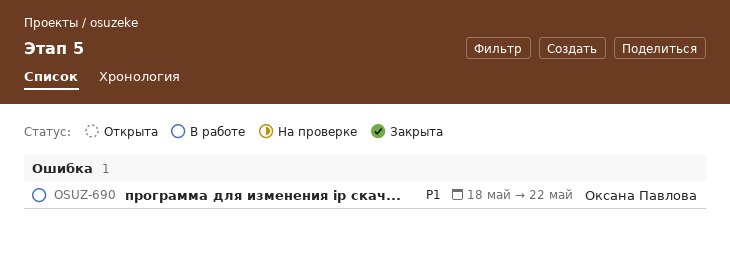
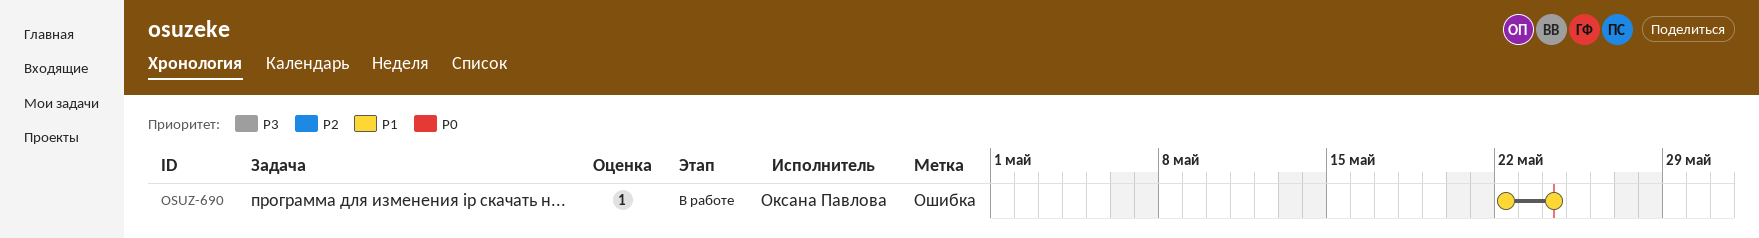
OSUZ-690, start: May 18 -> May 22
OSUZ-690, due: May 22 -> May 24

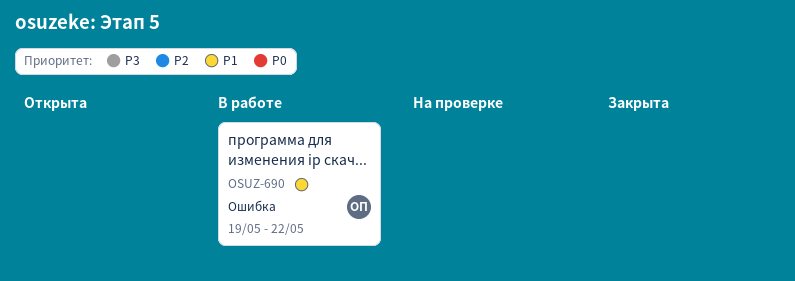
OSUZ-690, start: May 22 -> May 19
OSUZ-690, due: May 24 -> May 22

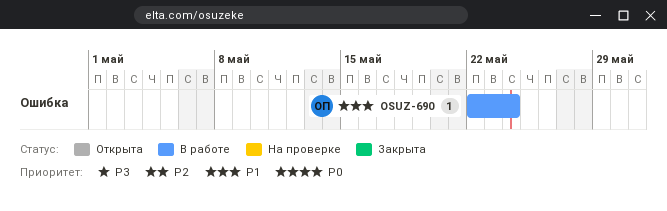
OSUZ-690, start: May 19 -> May 22
OSUZ-690, due: May 22 -> May 24

